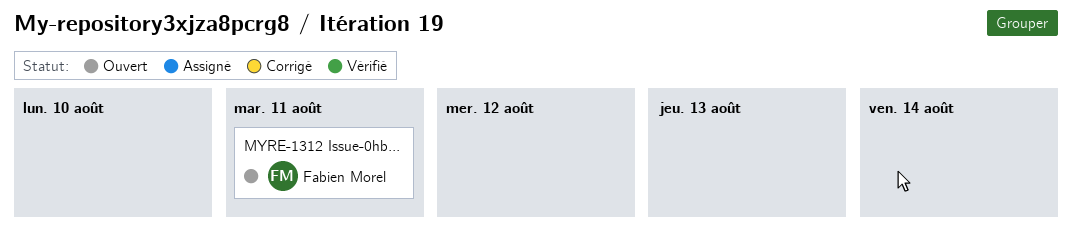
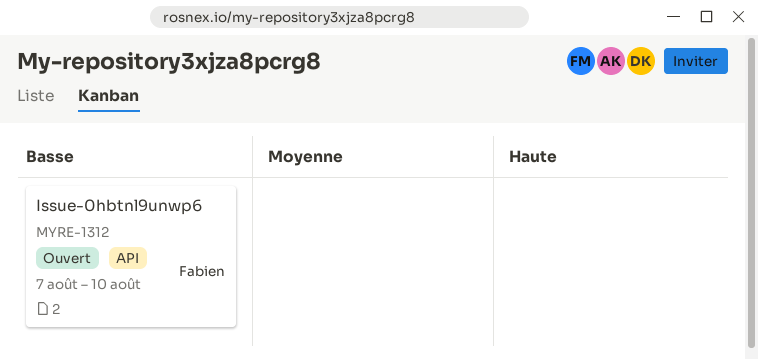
MYRE-1312, due: Aug 11 -> Aug 10

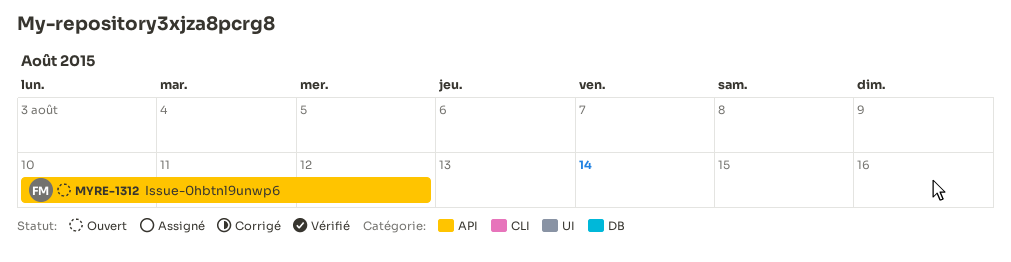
MYRE-1312, start: Aug 7 -> Aug 10
MYRE-1312, due: Aug 10 -> Aug 12

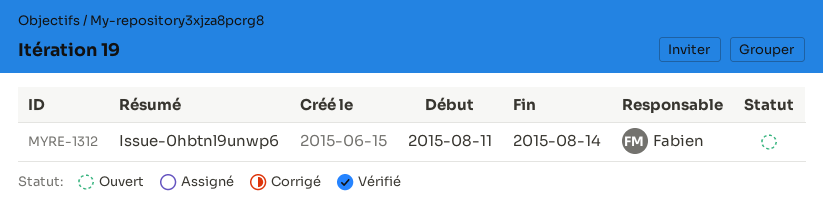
MYRE-1312, start: Aug 10 -> Aug 11
MYRE-1312, due: Aug 12 -> Aug 14

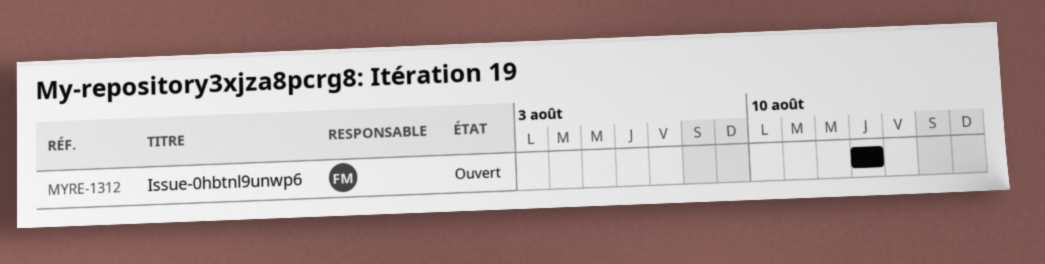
MYRE-1312, start: Aug 11 -> Aug 13
MYRE-1312, due: Aug 14 -> Aug 13

